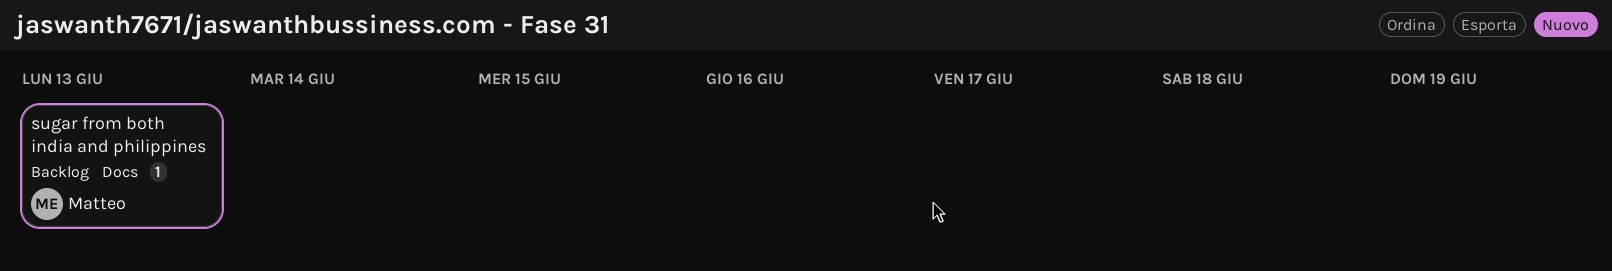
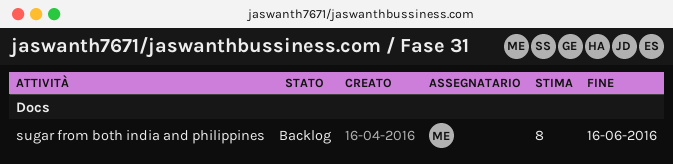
sugar from both india and philippines, estimate: 1 -> 8
sugar from both india and philippines, due: Jun 13 -> Jun 16

